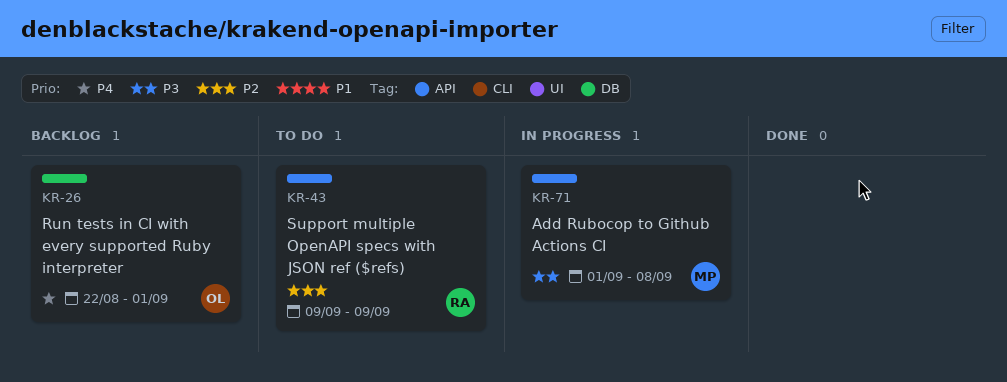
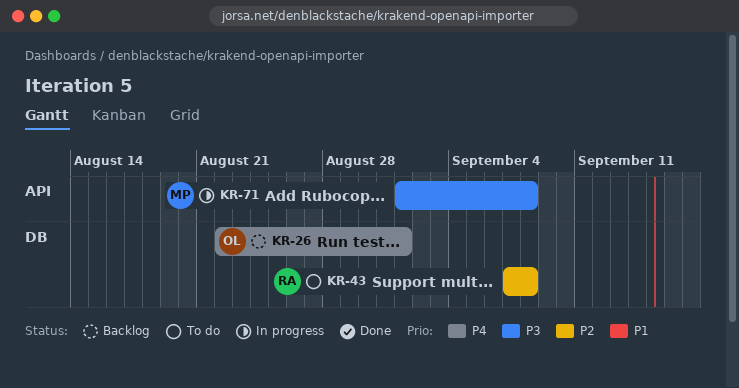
KR-43, label: API -> DB
KR-43, start: Sep 9 -> Sep 7
KR-43, due: Sep 9 -> Sep 8

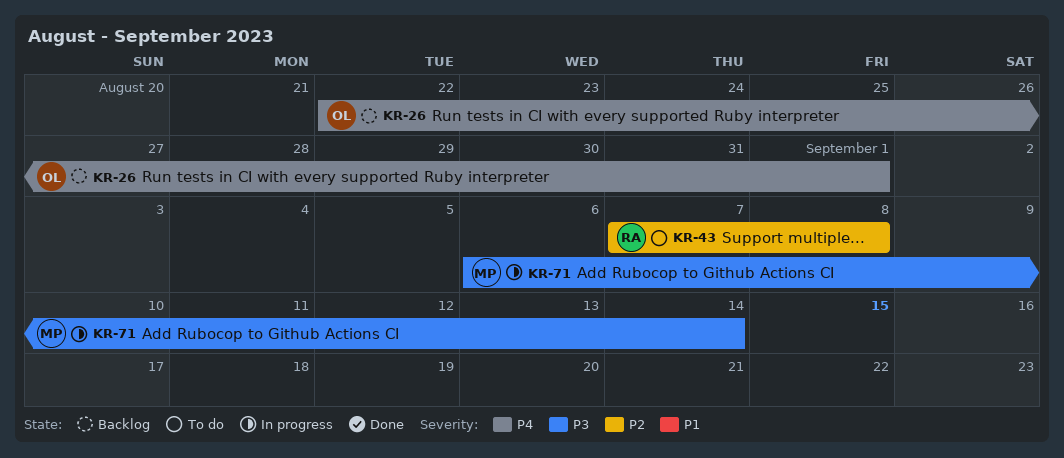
KR-71, start: Sep 1 -> Sep 6
KR-71, due: Sep 8 -> Sep 14

